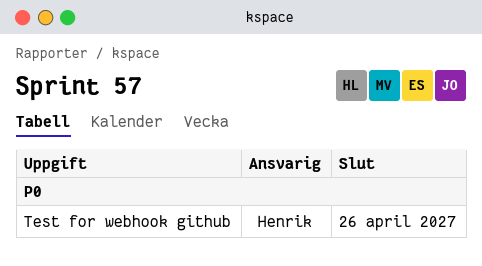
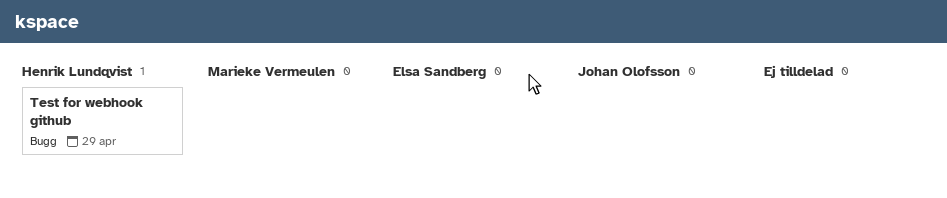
Test for webhook github, due: Apr 26 -> Apr 29

